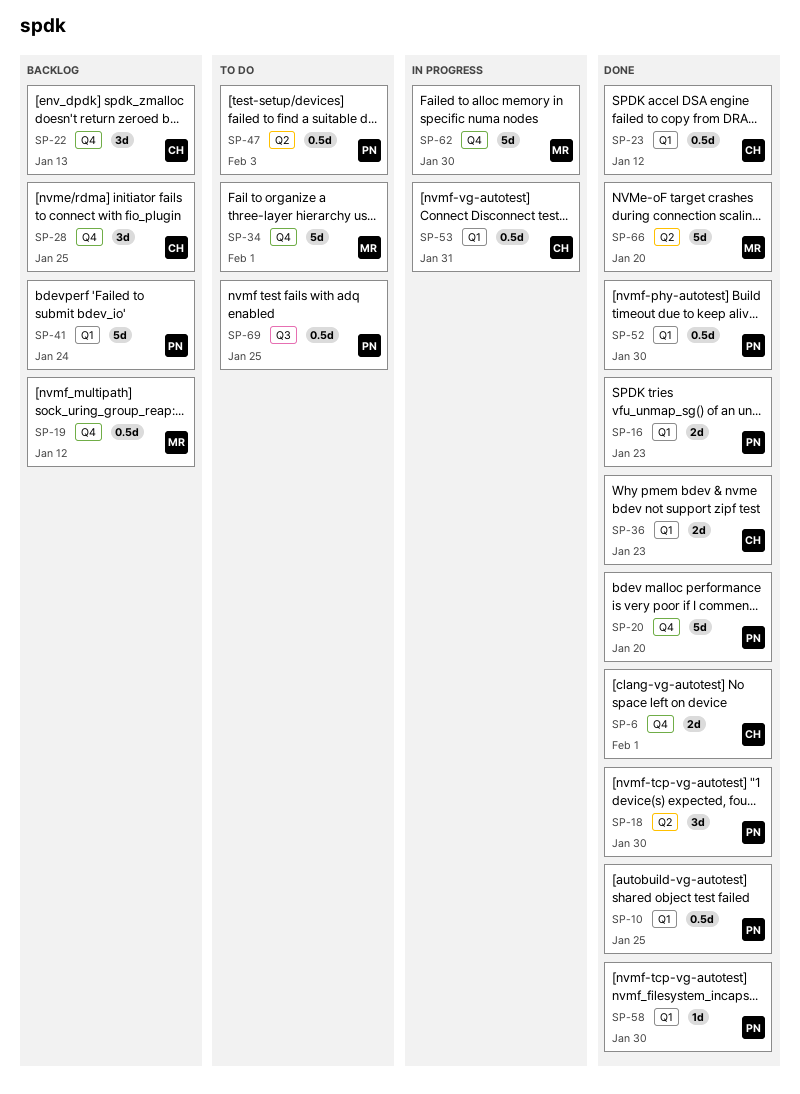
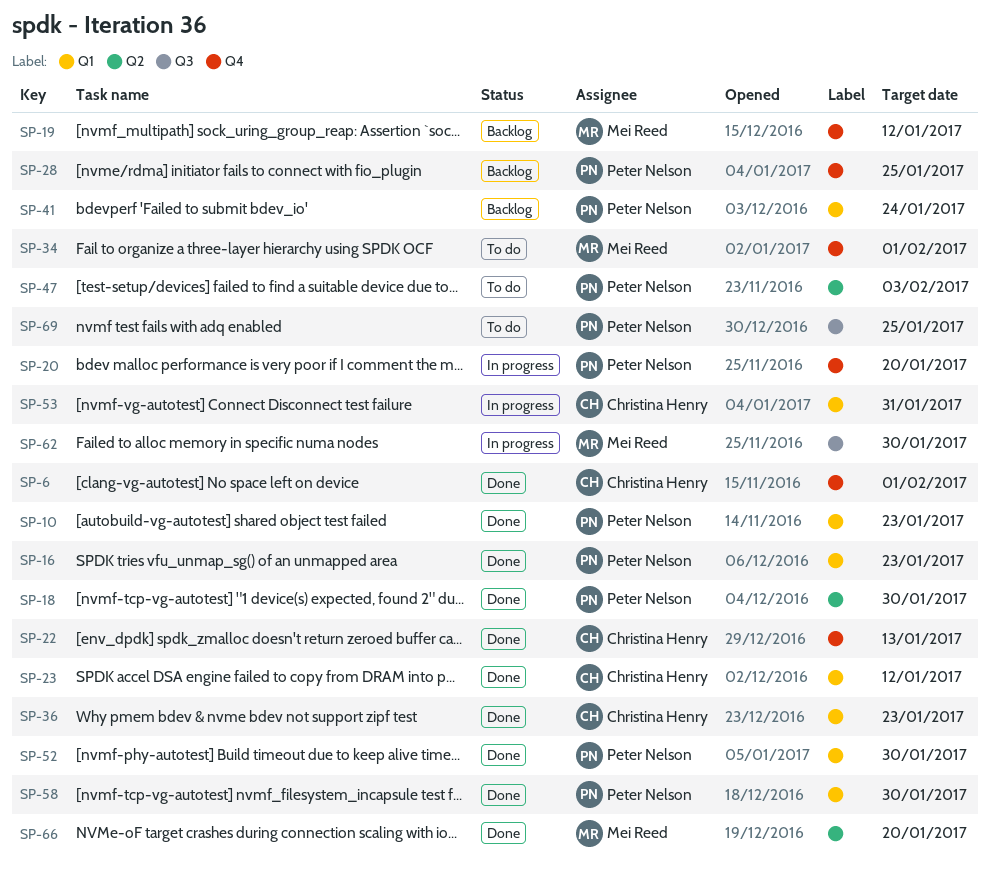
SP-10, due: Jan 25 -> Jan 23
SP-20, status: Done -> In progress
SP-22, status: Backlog -> Done
SP-28, owner: Christina Henry -> Peter Nelson
SP-62, label: Q4 -> Q3

